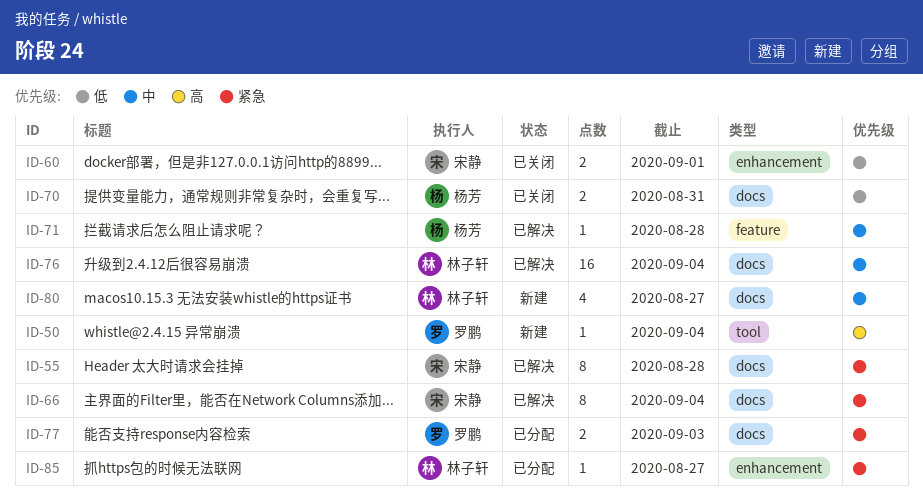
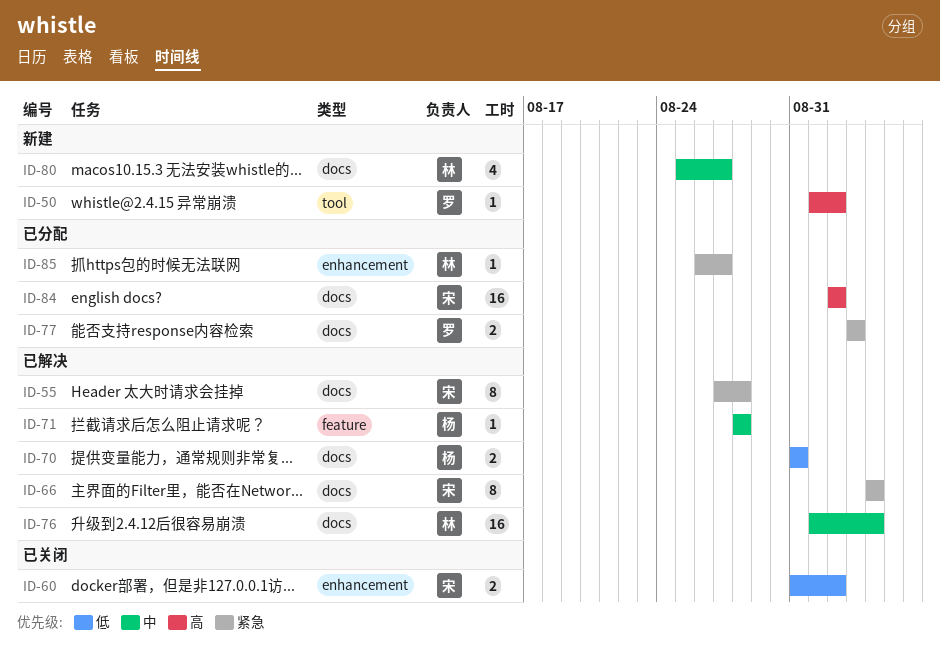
ID-50, due: Sep 4 -> Sep 2
ID-60, due: Sep 1 -> Sep 2
ID-70, status: 已关闭 -> 已解决
ID-84: none -> present

